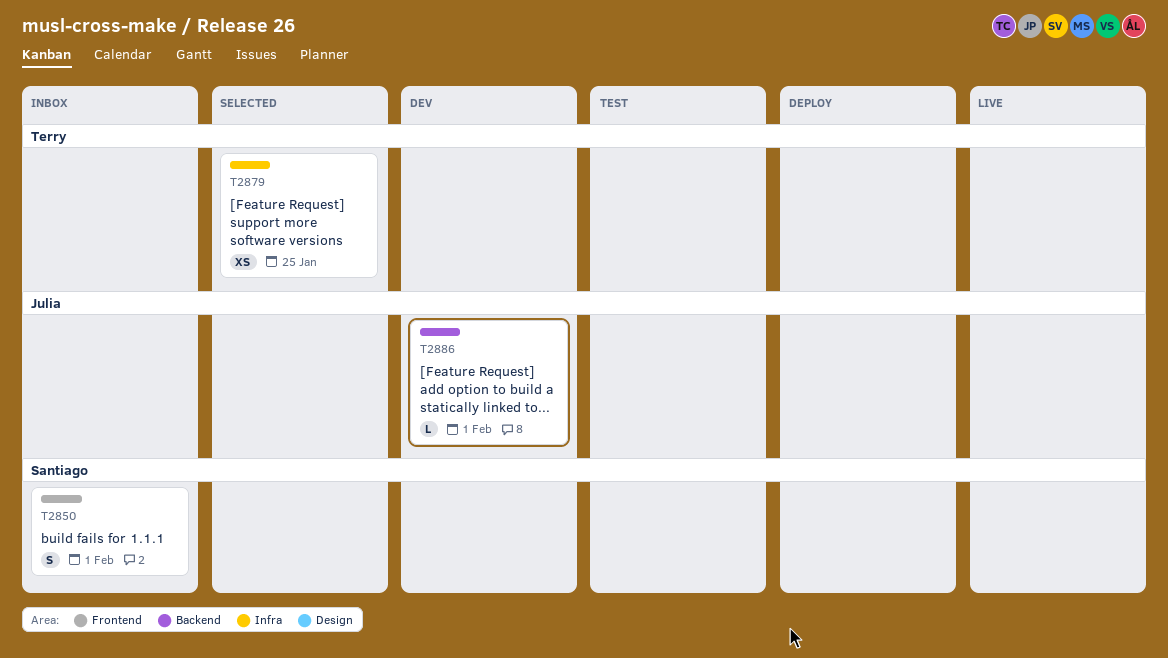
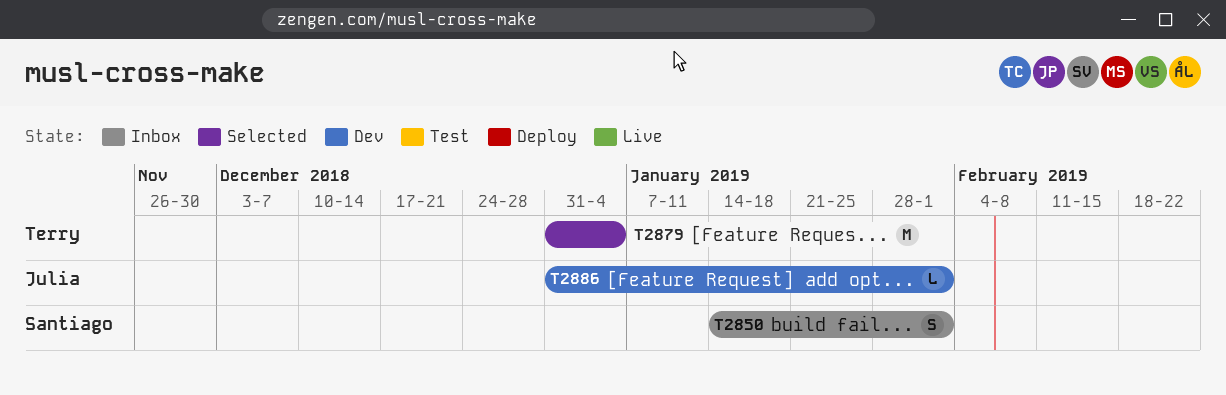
T2879, estimate: XS -> M
T2879, due: Jan 25 -> Jan 4

